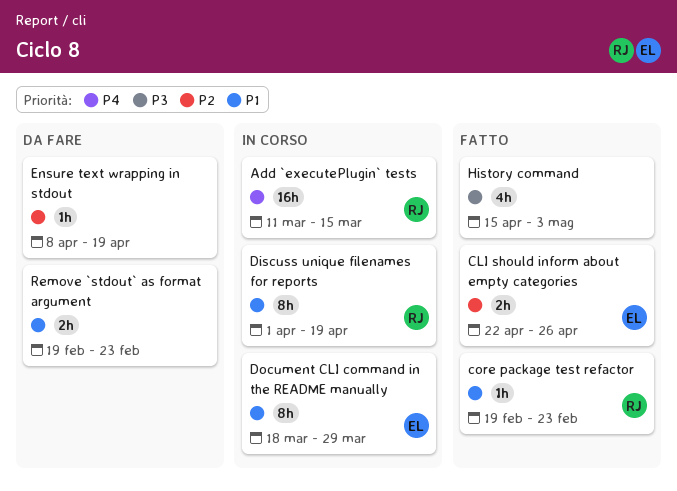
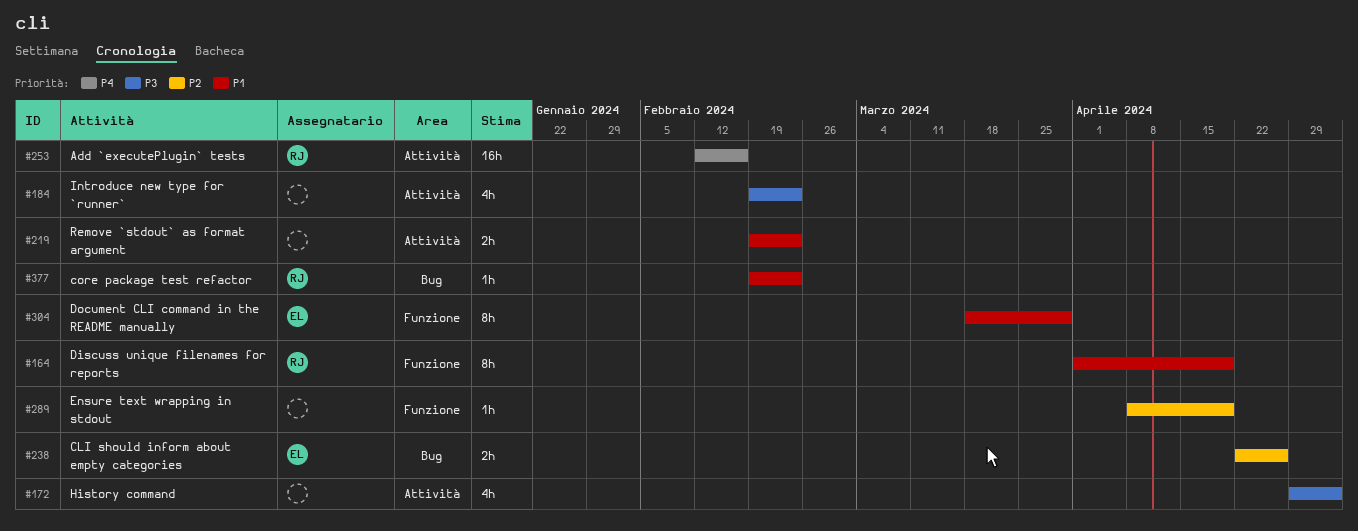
Add `executePlugin` tests, start: Mar 11 -> Feb 12
Add `executePlugin` tests, due: Mar 15 -> Feb 16
History command, start: Apr 15 -> Apr 29
Introduce new type for `runner`: none -> present

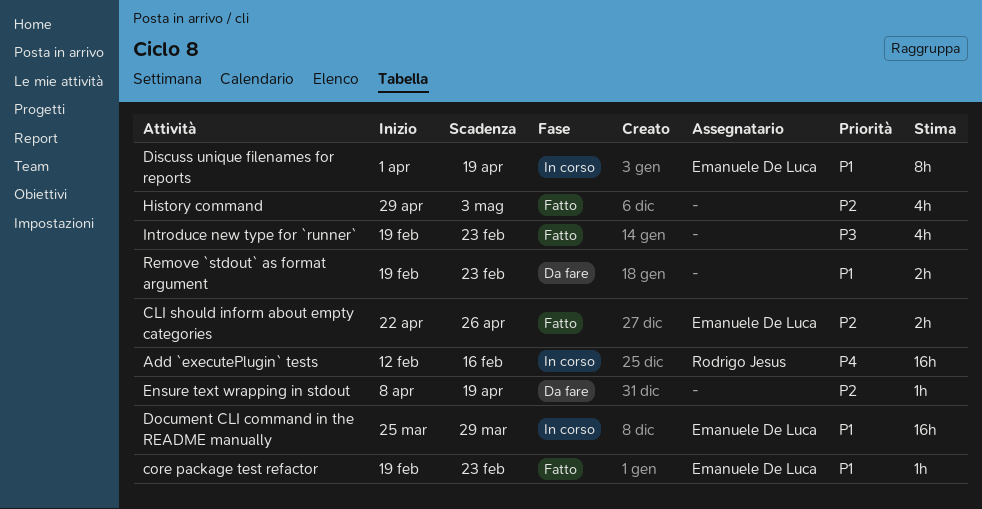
core package test refactor, owner: Rodrigo Jesus -> Emanuele De Luca
Discuss unique filenames for reports, owner: Rodrigo Jesus -> Emanuele De Luca
Document CLI command in the README manually, estimate: 8h -> 16h
Document CLI command in the README manually, start: Mar 18 -> Mar 25
History command, priority: P3 -> P2

